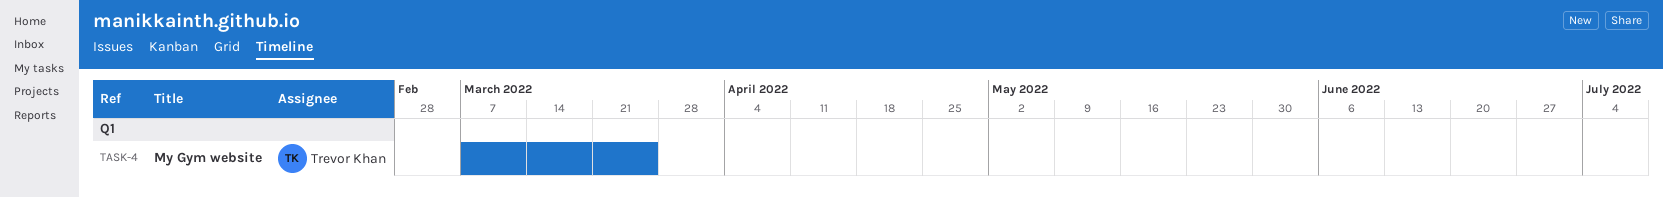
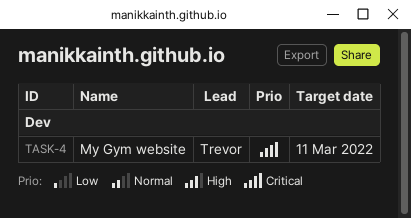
TASK-4, due: Mar 25 -> Mar 11

